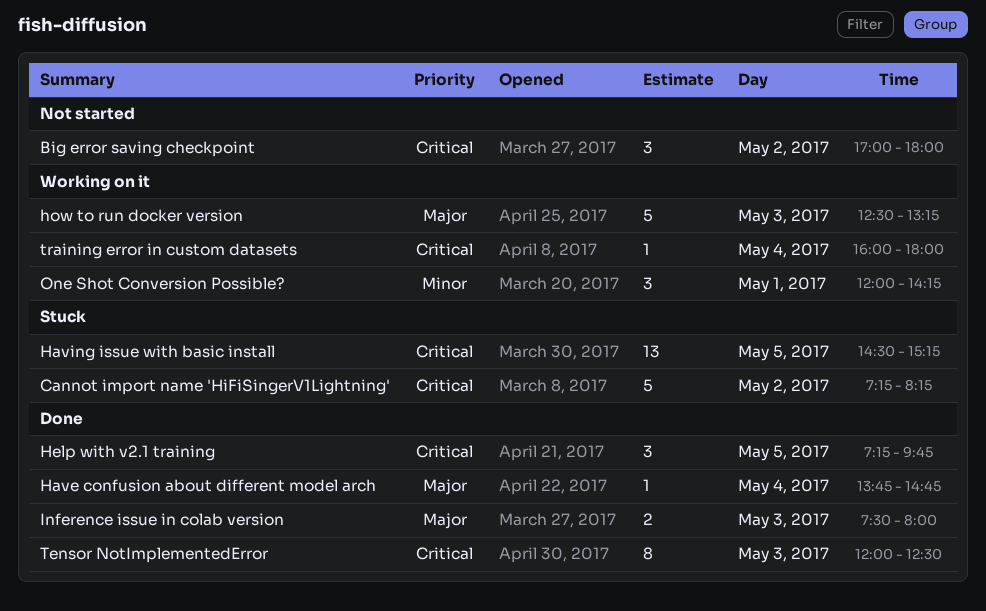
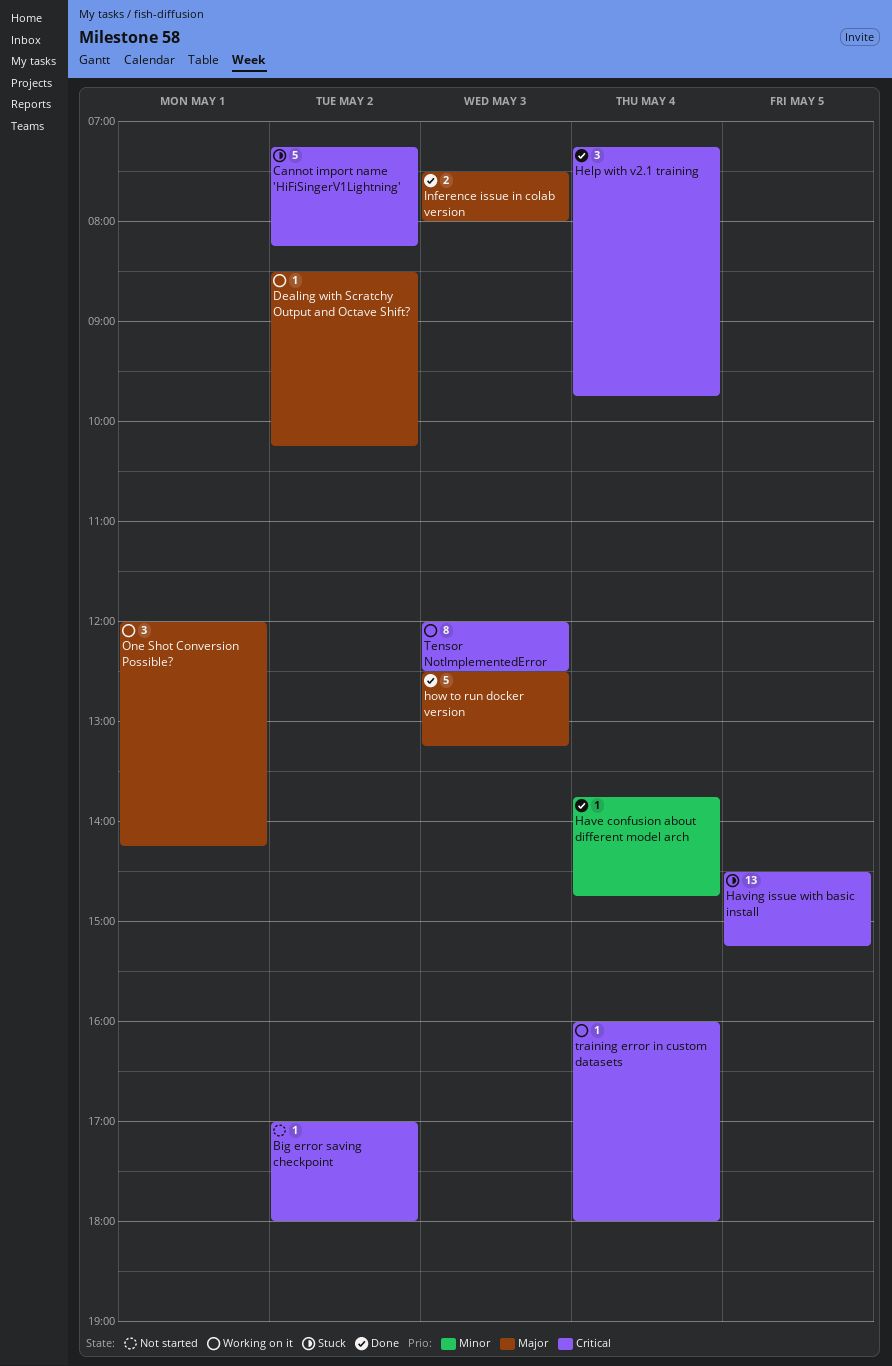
Big error saving checkpoint, estimate: 3 -> 1
Dealing with Scratchy Output and Octave Shift?: none -> present
Have confusion about different model arch, priority: Major -> Minor
Help with v2.1 training, day: May 5 -> May 4
how to run docker version, status: Working on it -> Done
One Shot Conversion Possible?, priority: Minor -> Major
Tensor NotImplementedError, status: Done -> Working on it

